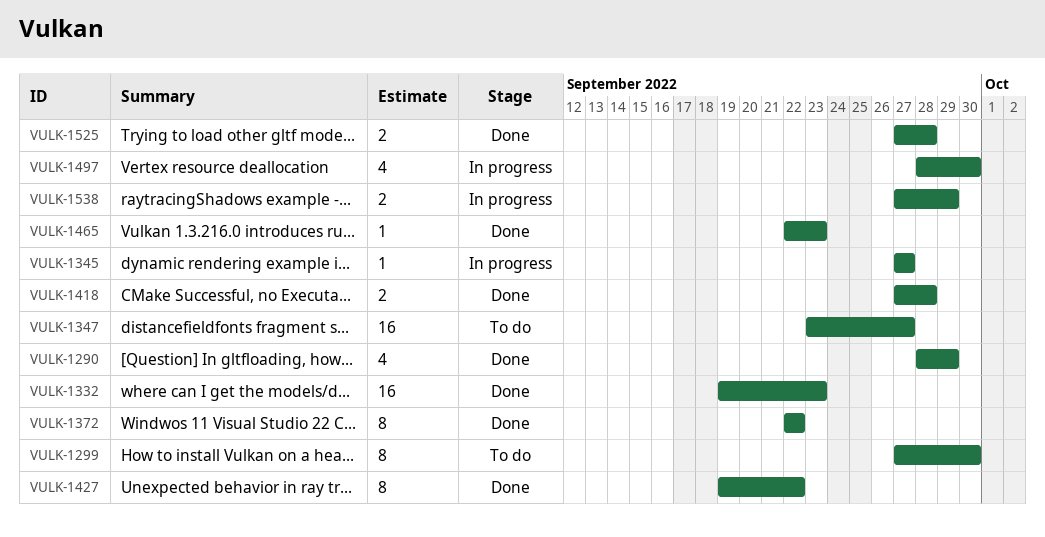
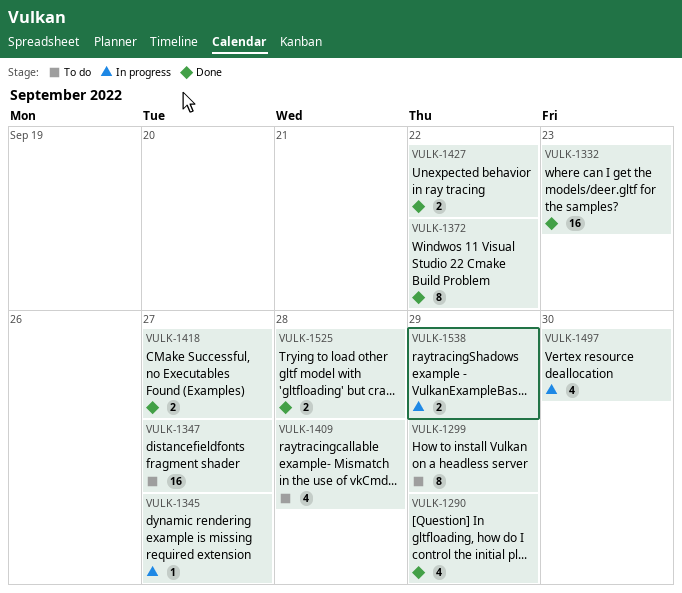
VULK-1299, due: Sep 30 -> Sep 29
VULK-1409: none -> present
VULK-1418, due: Sep 28 -> Sep 27
VULK-1427, estimate: 8 -> 2
VULK-1465: present -> none

